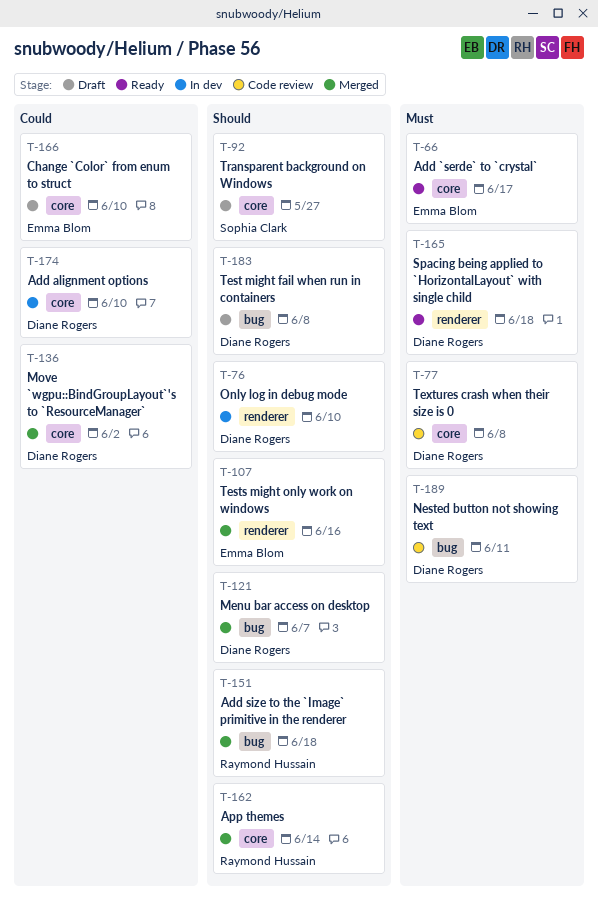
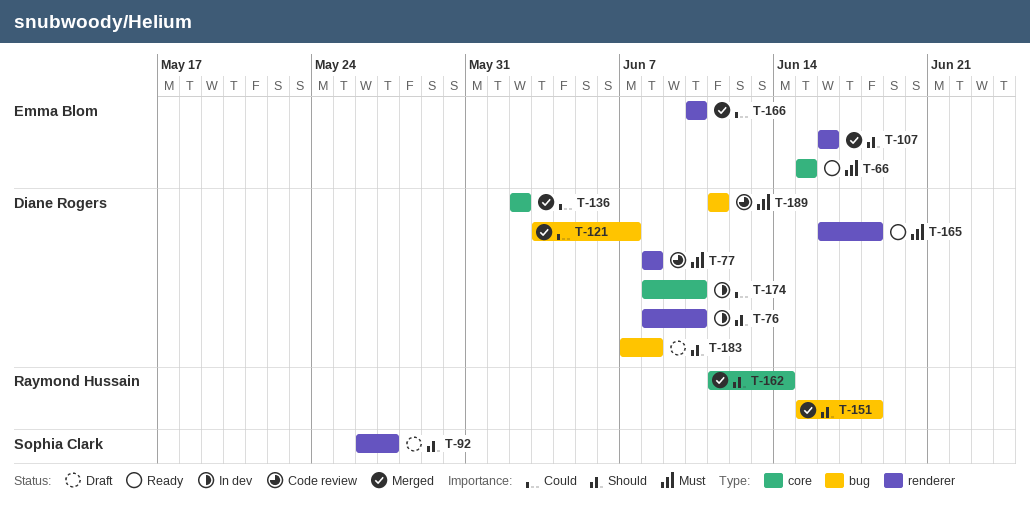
T-66, due: Jun 17 -> Jun 15
T-77, label: core -> renderer
T-92, label: core -> renderer
T-121, priority: Should -> Could
T-166, status: Draft -> Merged
T-166, label: core -> renderer

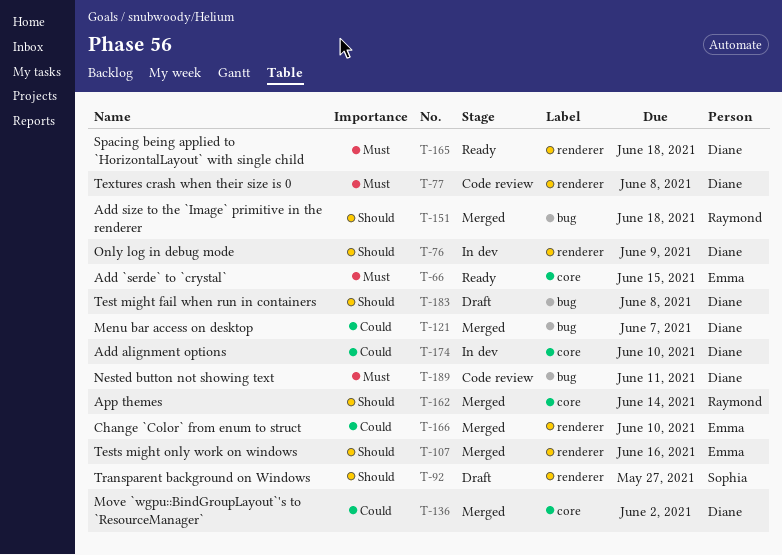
T-76, due: Jun 10 -> Jun 9

